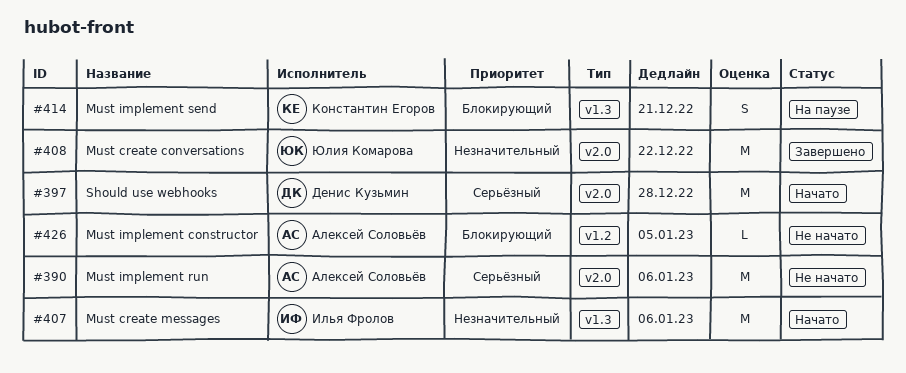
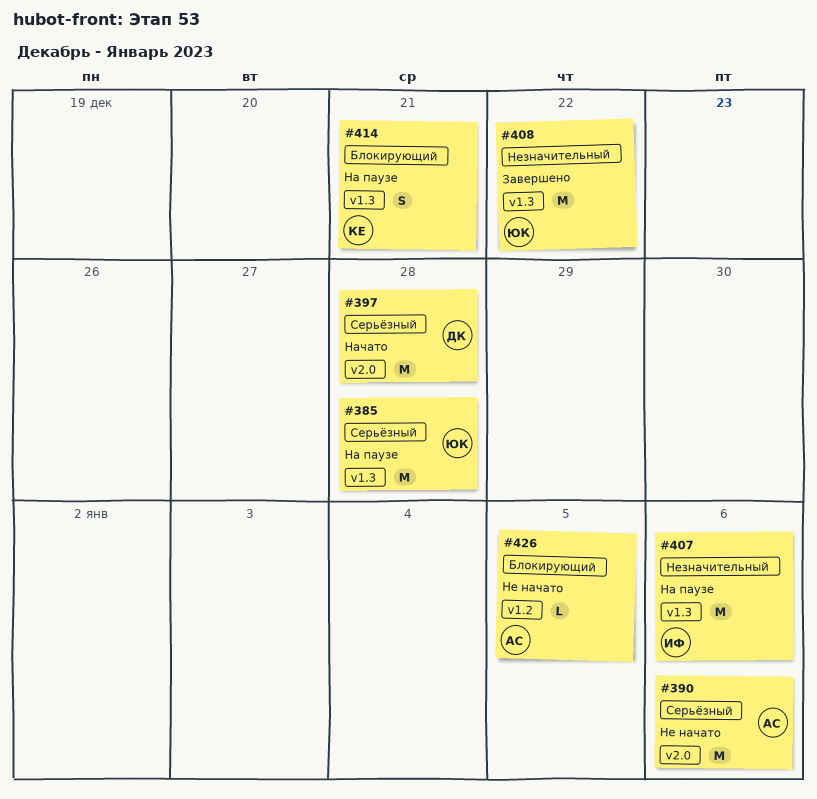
#385: none -> present
#407, status: Начато -> На паузе
#408, label: v2.0 -> v1.3

